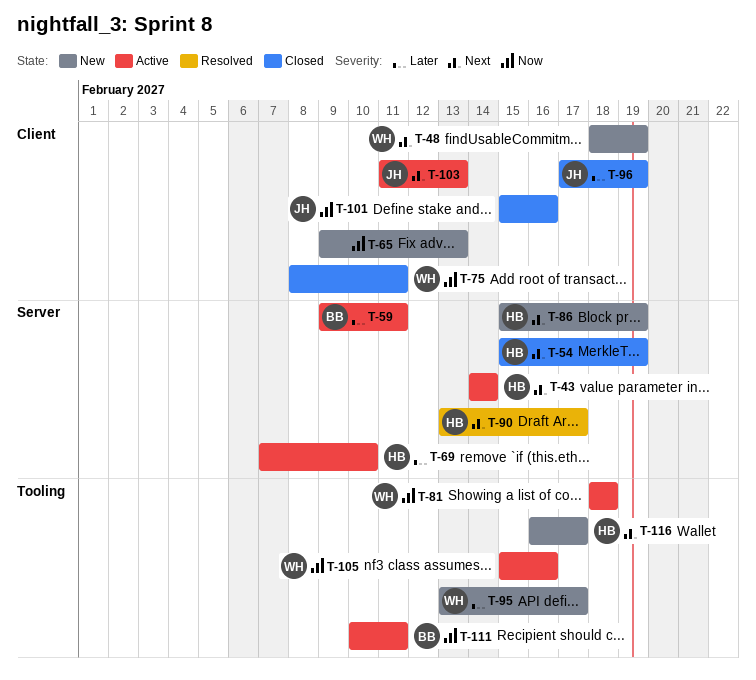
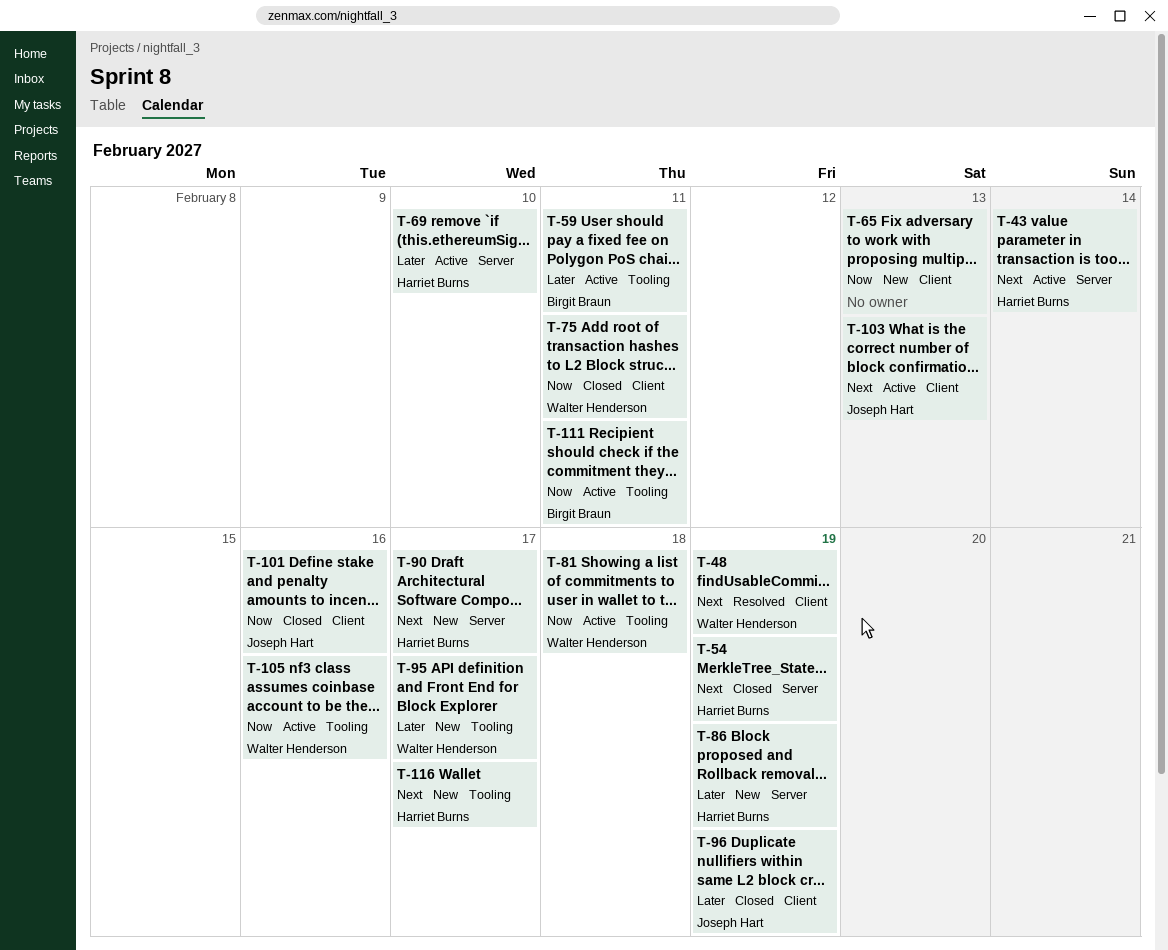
T-48, status: New -> Resolved
T-59, label: Server -> Tooling
T-86, priority: Next -> Later
T-90, status: Resolved -> New

